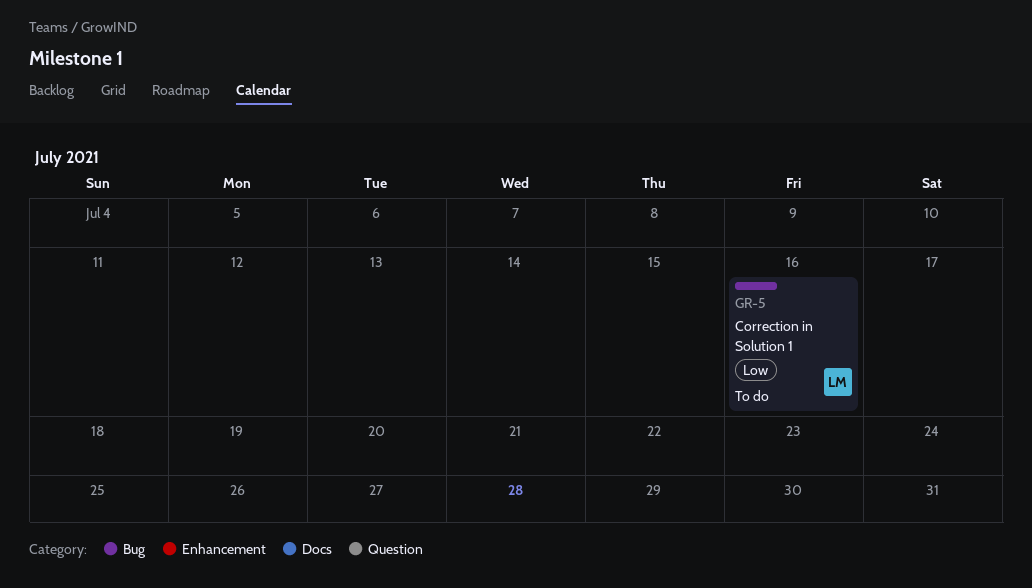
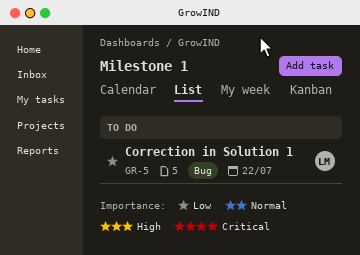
GR-5, due: Jul 16 -> Jul 22

